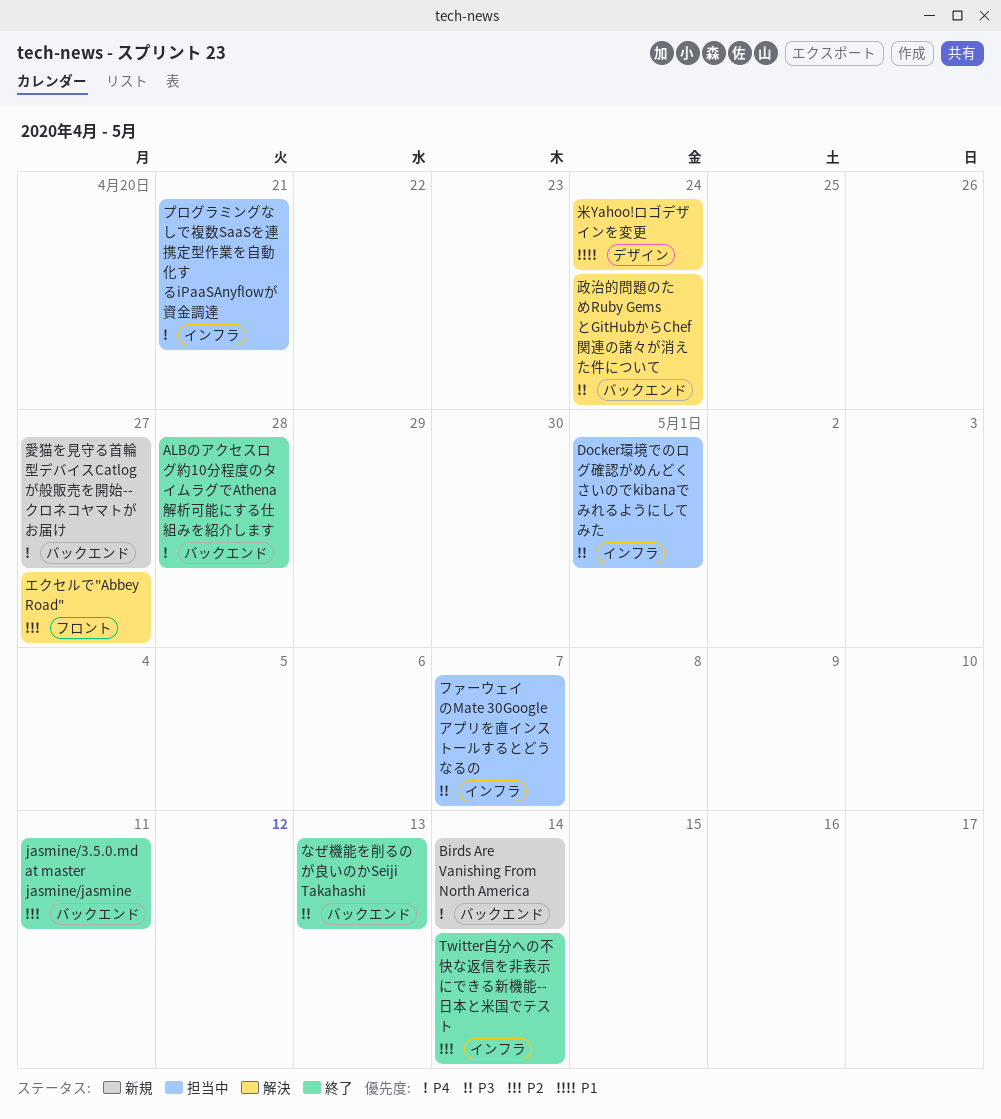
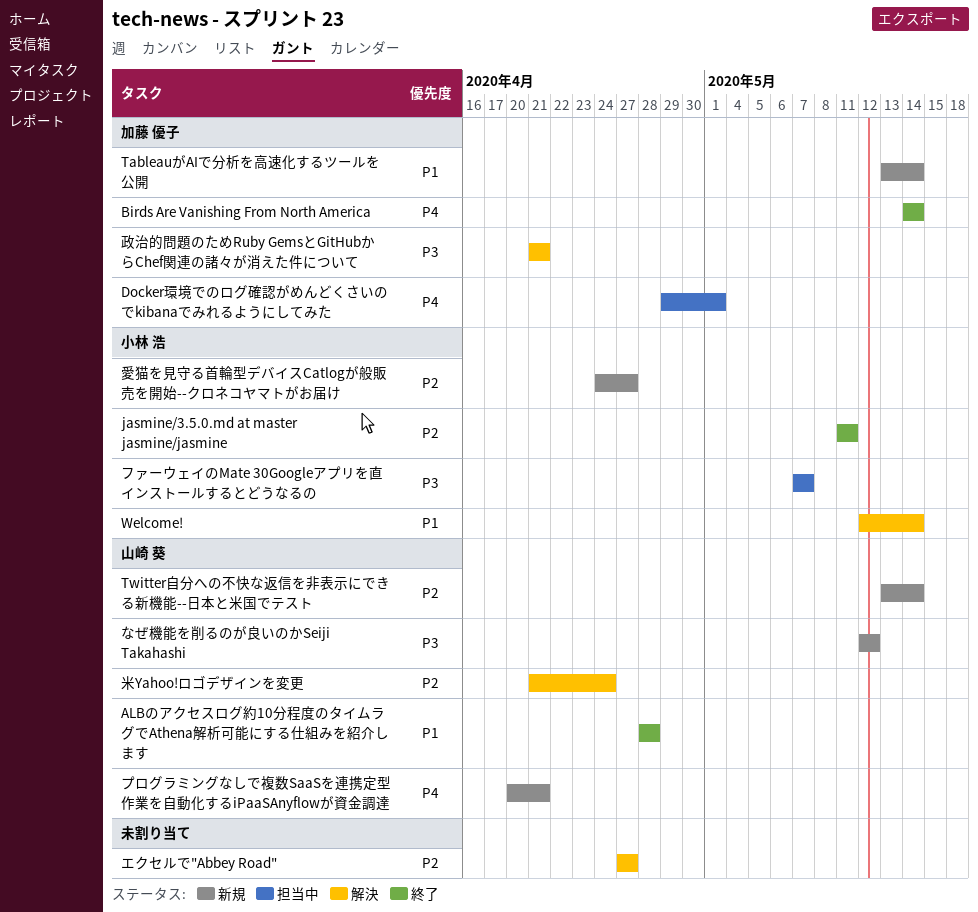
ALBのアクセスログ約10分程度のタイムラグでAthena解析可能にする仕組みを紹介します, priority: P4 -> P1
Birds Are Vanishing From North America, status: 新規 -> 終了
Docker環境でのログ確認がめんどくさいのでkibanaでみれるようにしてみた, priority: P3 -> P4
TableauがAIで分析を高速化するツールを公開: none -> present
Twitter自分への不快な返信を非表示にできる新機能--日本と米国でテスト, status: 終了 -> 新規
Welcome!: none -> present
なぜ機能を削るのが良いのかSeiji Takahashi, status: 終了 -> 新規
なぜ機能を削るのが良いのかSeiji Takahashi, due: May 13 -> May 12
プログラミングなしで複数SaaSを連携定型作業を自動化するiPaaSAnyflowが資金調達, status: 担当中 -> 新規
愛猫を見守る首輪型デバイスCatlogが般販売を開始--クロネコヤマトがお届け, priority: P4 -> P2
政治的問題のためRuby GemsとGitHubからChef関連の諸々が消えた件について, due: Apr 24 -> Apr 21
米Yahoo!ロゴデザインを変更, priority: P1 -> P2

